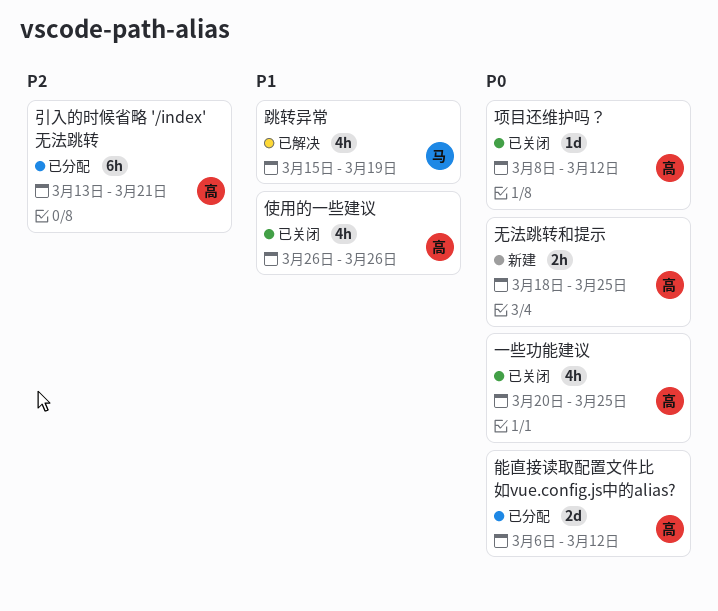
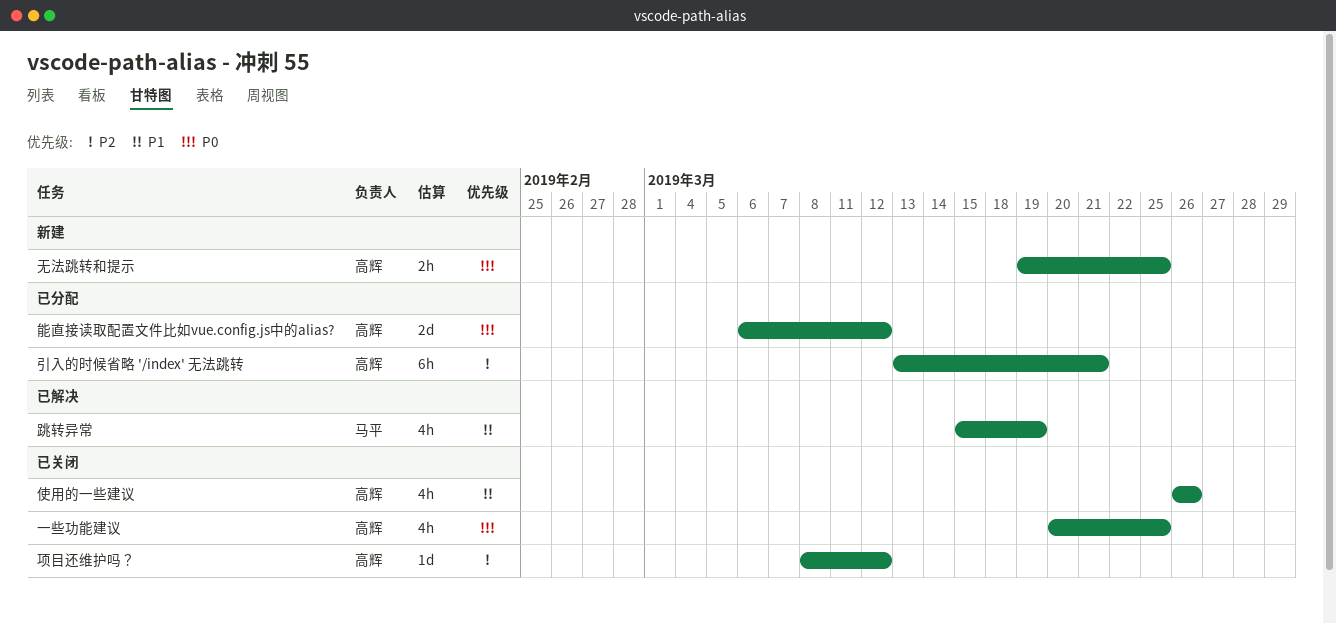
无法跳转和提示, start: Mar 18 -> Mar 19
项目还维护吗？, priority: P0 -> P2

